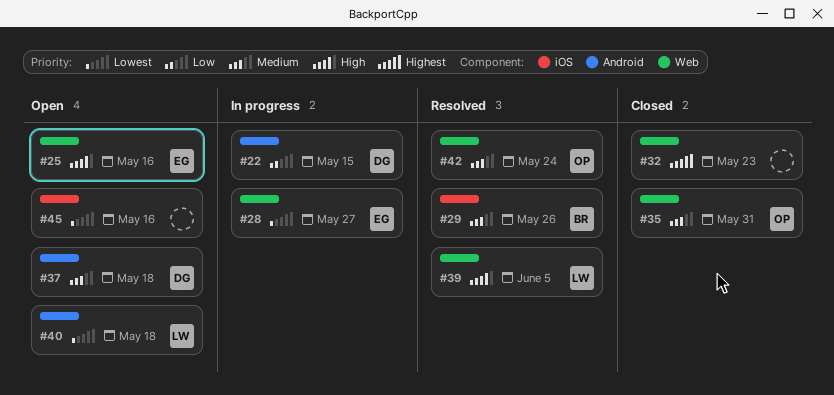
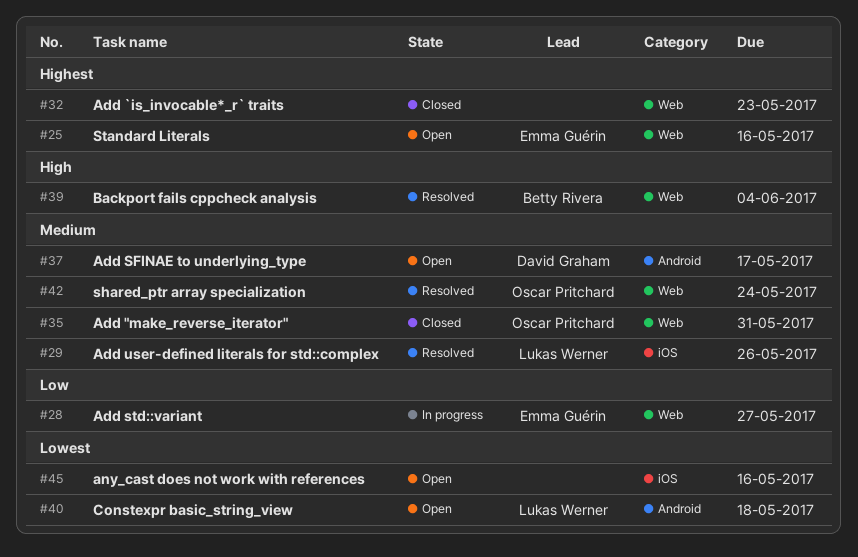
#22: present -> none
#25, priority: High -> Highest
#28, priority: Lowest -> Low
#29, owner: Betty Rivera -> Lukas Werner
#37, due: May 18 -> May 17
#39, owner: Lukas Werner -> Betty Rivera
#39, due: Jun 5 -> Jun 4

